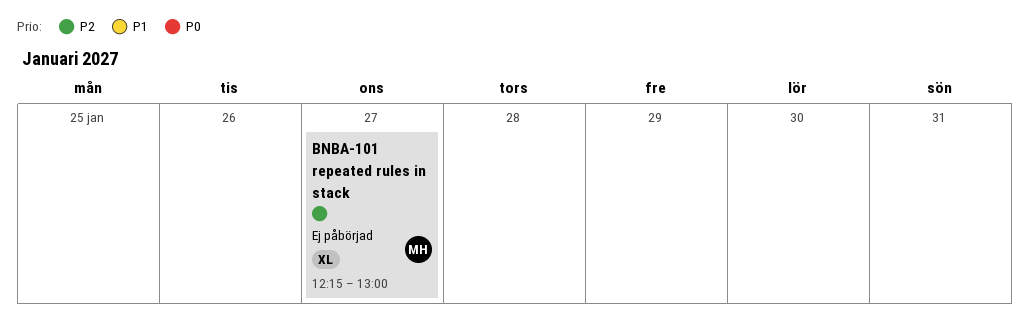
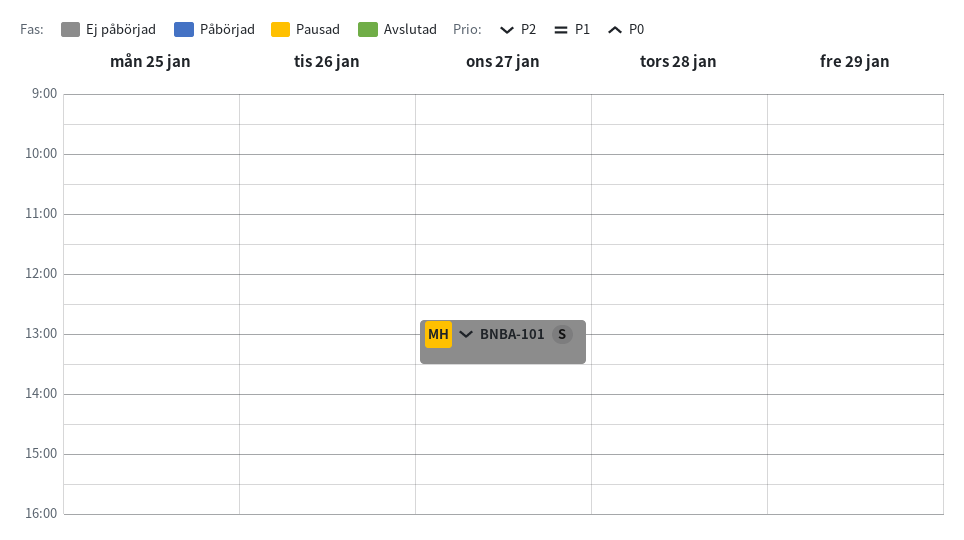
BNBA-101, estimate: XL -> S
BNBA-101, begins: 12:15 -> 12:45
BNBA-101, ends: 13:00 -> 13:30

